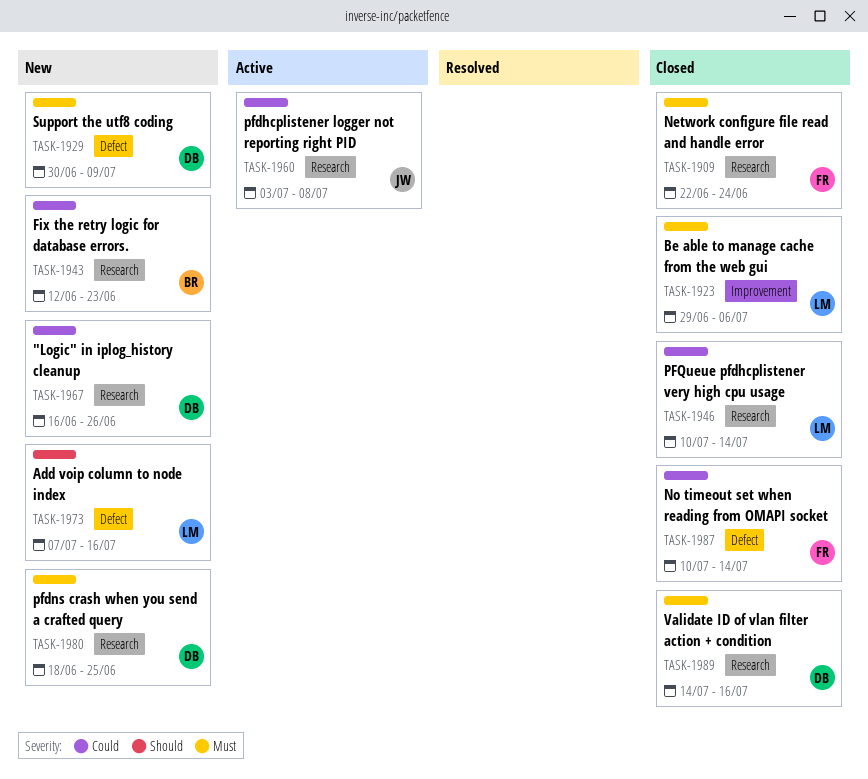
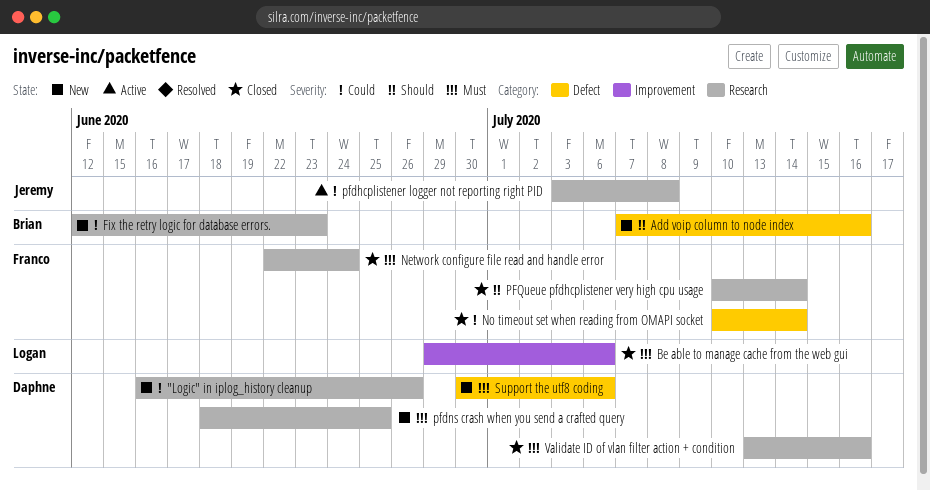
Add voip column to node index, owner: Logan -> Brian
PFQueue pfdhcplistener very high cpu usage, owner: Logan -> Franco
PFQueue pfdhcplistener very high cpu usage, priority: Could -> Should
Support the utf8 coding, due: Jul 9 -> Jul 6
Validate ID of vlan filter action + condition, start: Jul 14 -> Jul 13

